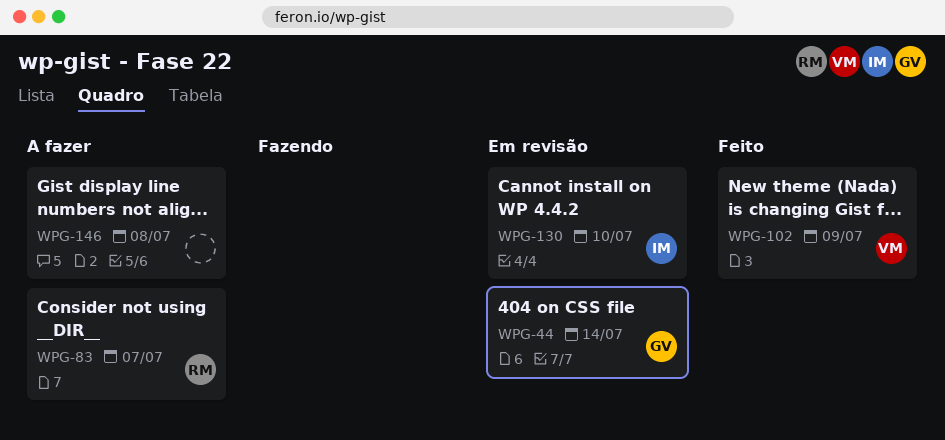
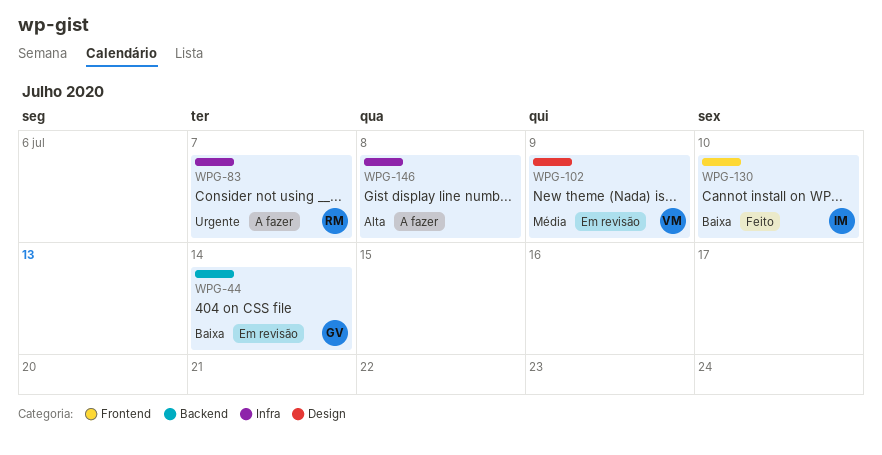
WPG-102, status: Feito -> Em revisão
WPG-130, status: Em revisão -> Feito

